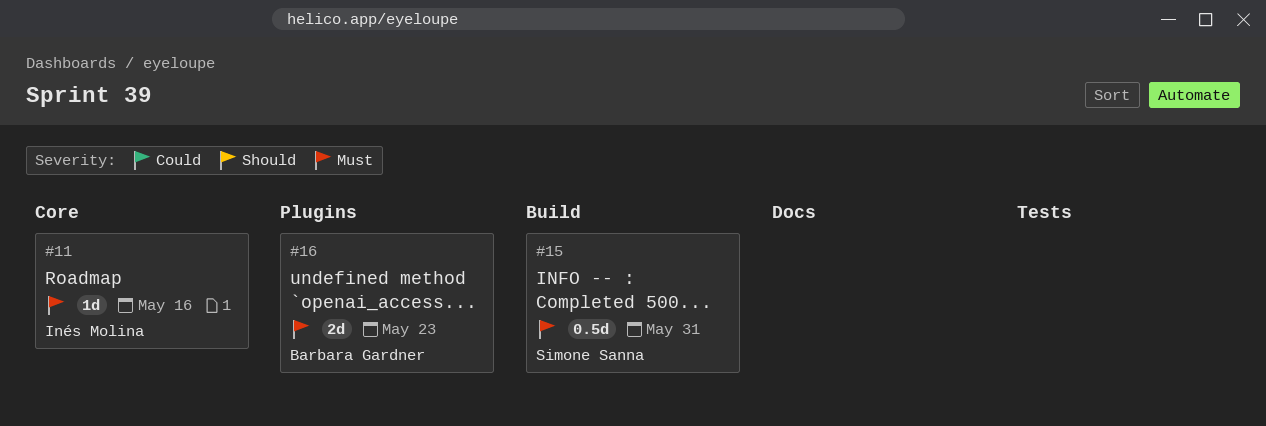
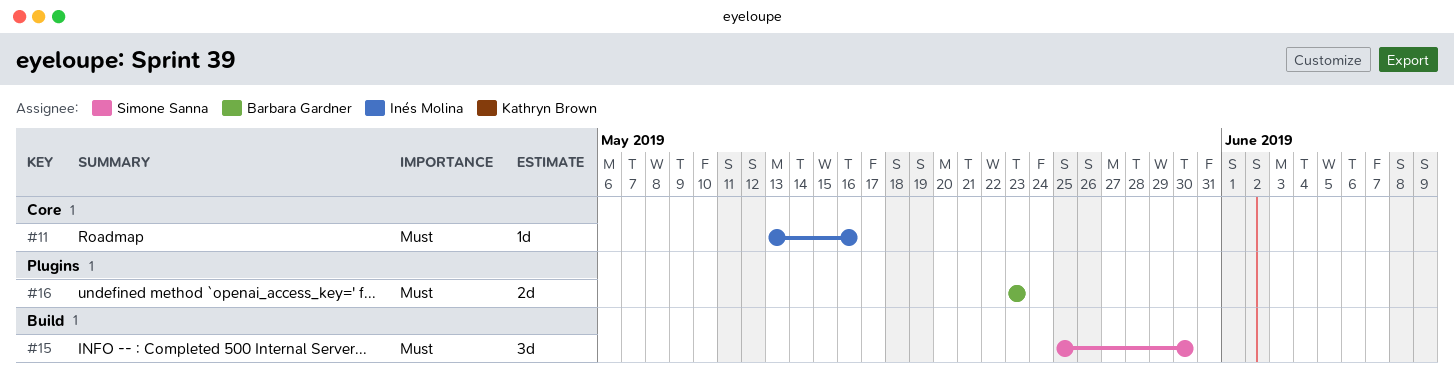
#15, estimate: 0.5d -> 3d
#15, due: May 31 -> May 30

